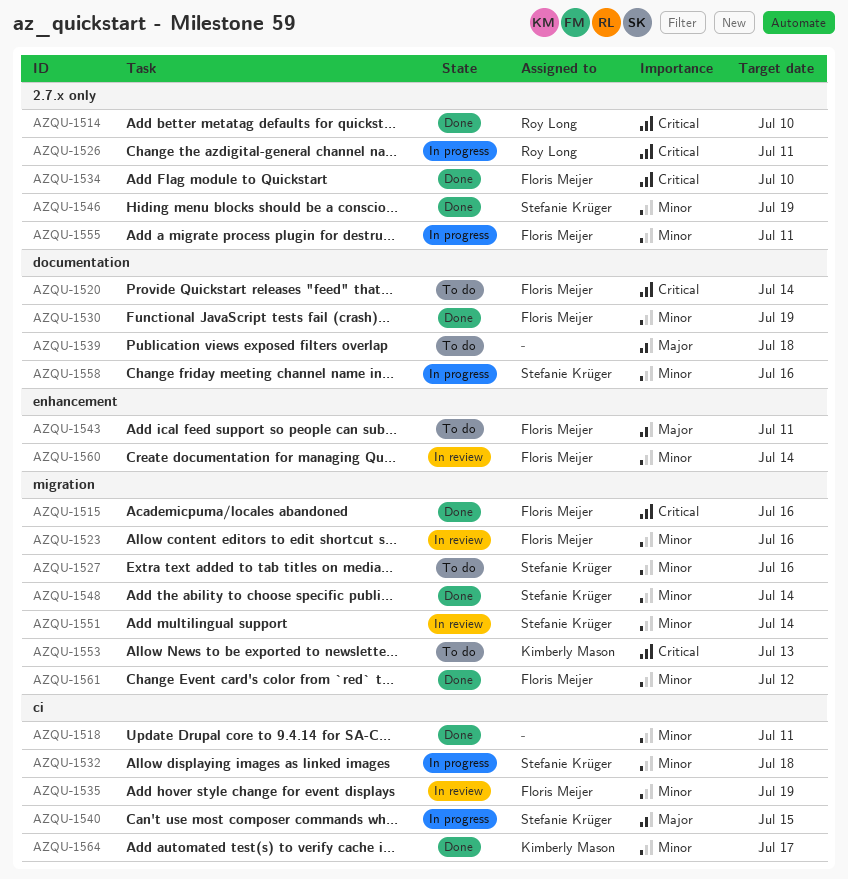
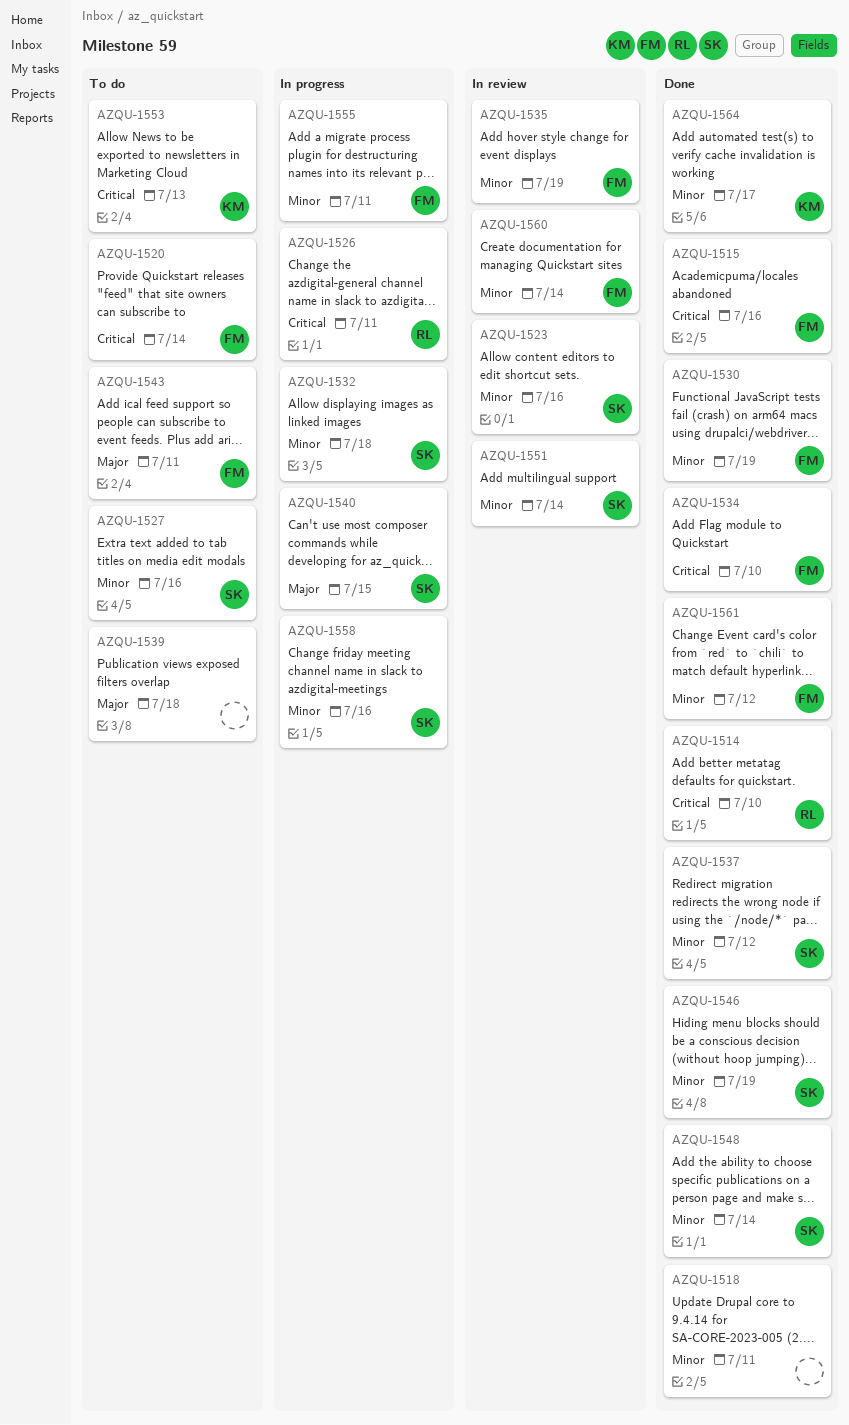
AZQU-1523, owner: Floris Meijer -> Stefanie Krüger
AZQU-1537: none -> present

